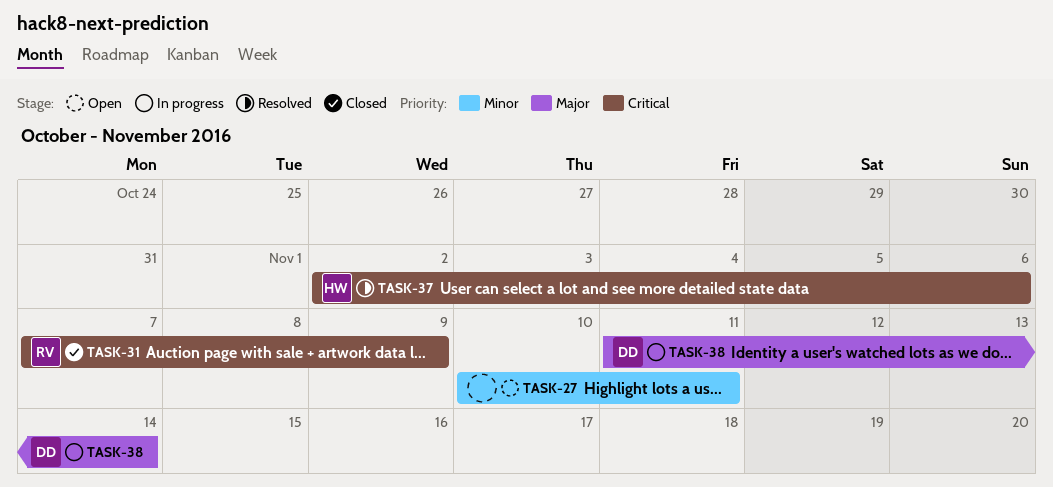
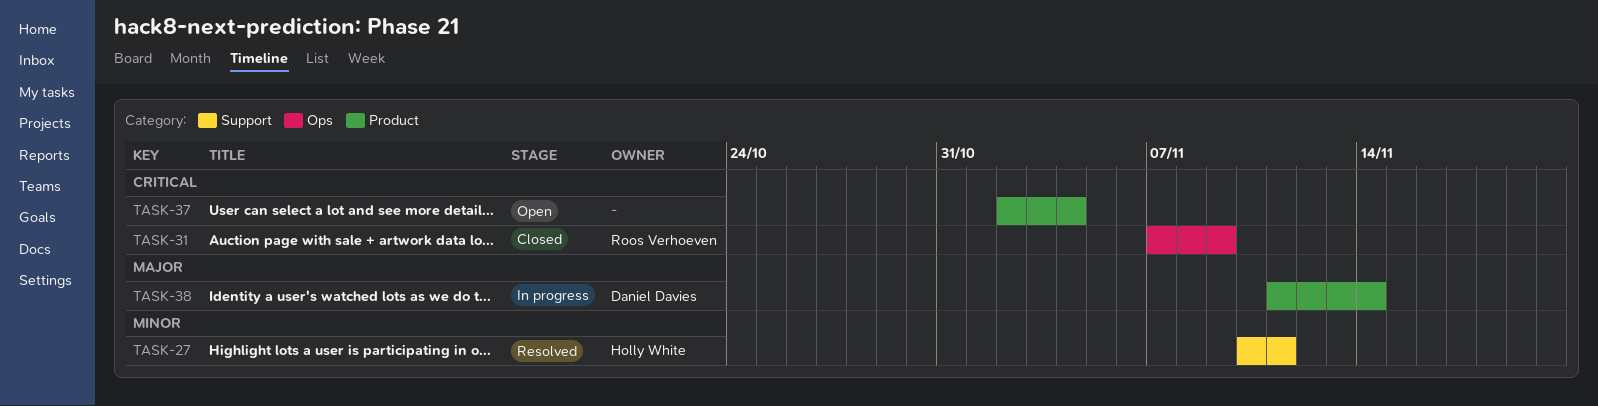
TASK-27, status: Open -> Resolved
TASK-27, owner: none -> Holly White
TASK-37, status: Resolved -> Open
TASK-37, owner: Holly White -> none
TASK-37, due: Nov 6 -> Nov 4

